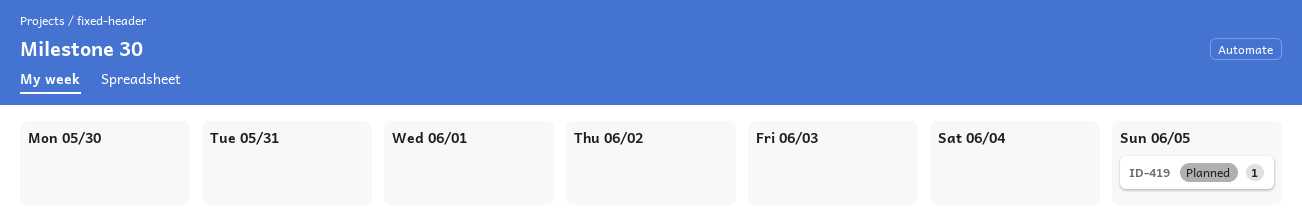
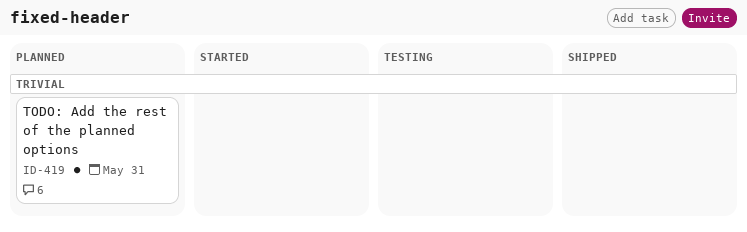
ID-419, due: Jun 5 -> May 31

